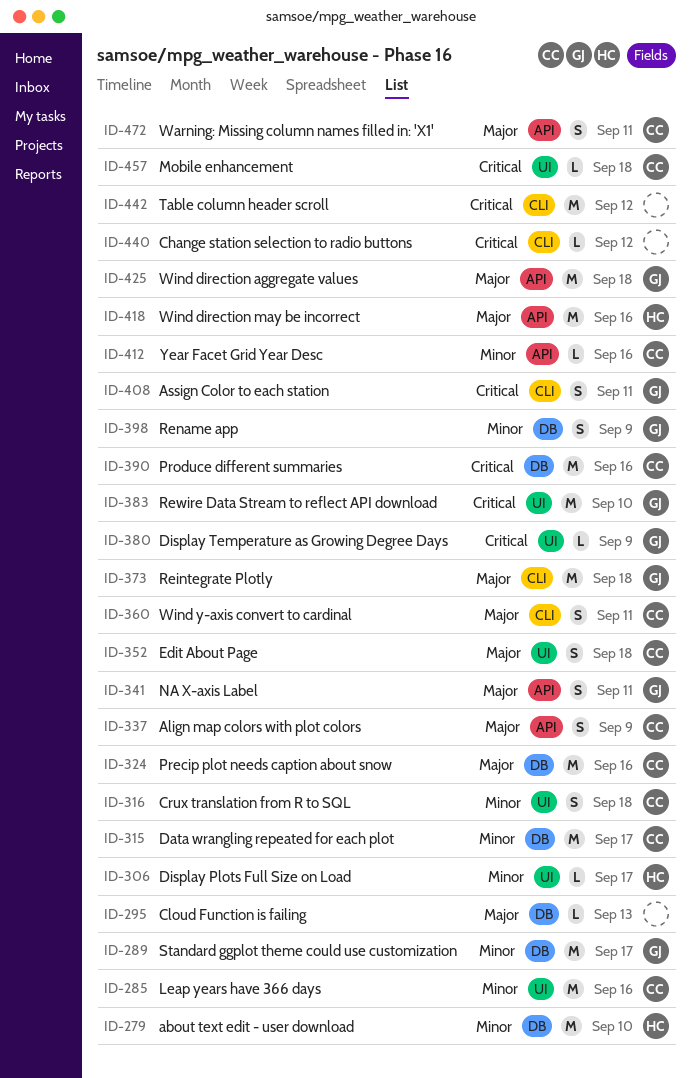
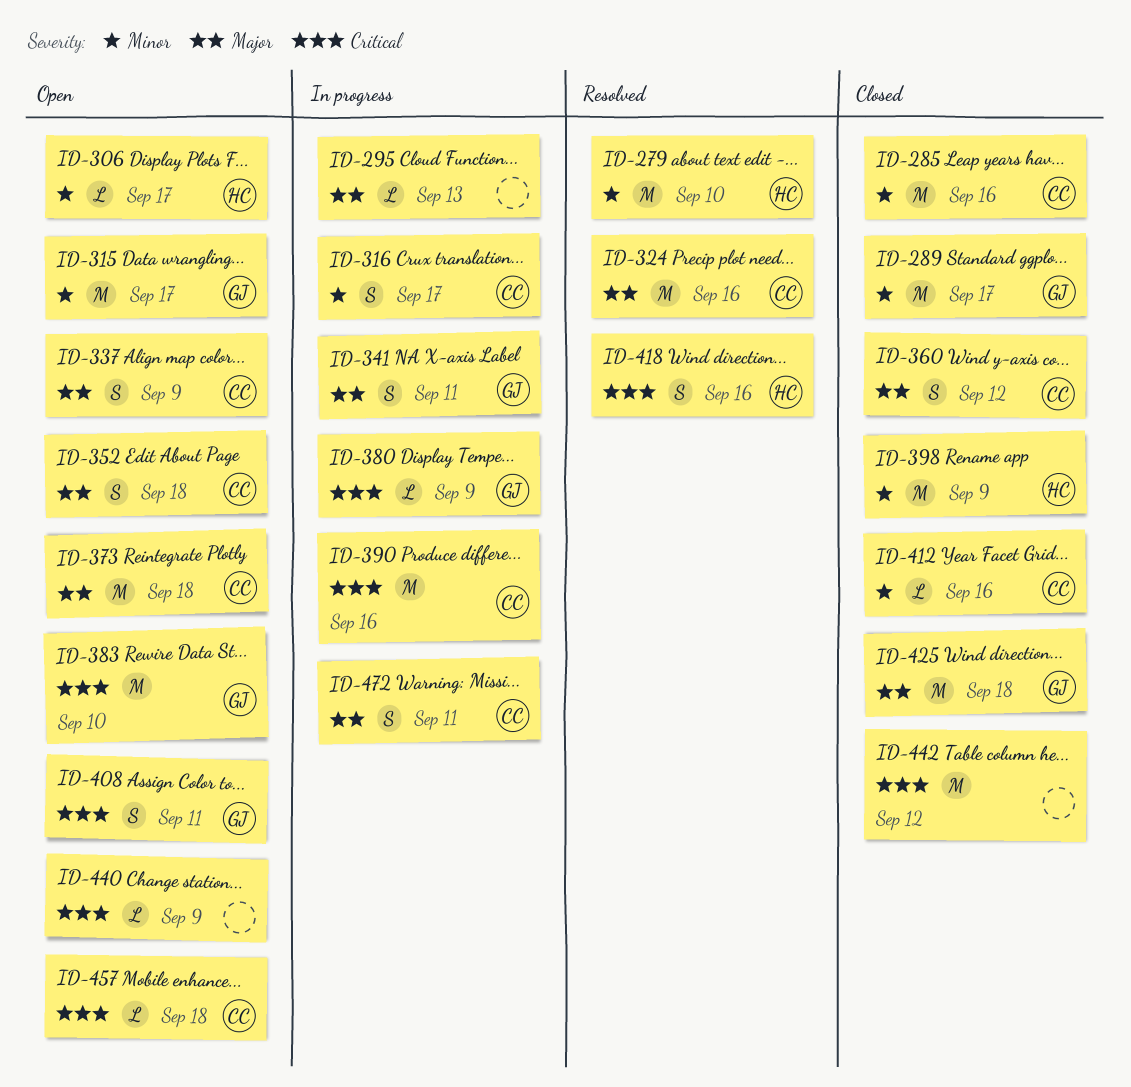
ID-315, owner: CC -> GJ
ID-316, due: Sep 18 -> Sep 17
ID-360, due: Sep 11 -> Sep 12
ID-373, owner: GJ -> CC
ID-398, owner: GJ -> HC
ID-398, estimate: S -> M
ID-418, priority: Major -> Critical
ID-418, estimate: M -> S
ID-440, due: Sep 12 -> Sep 9

